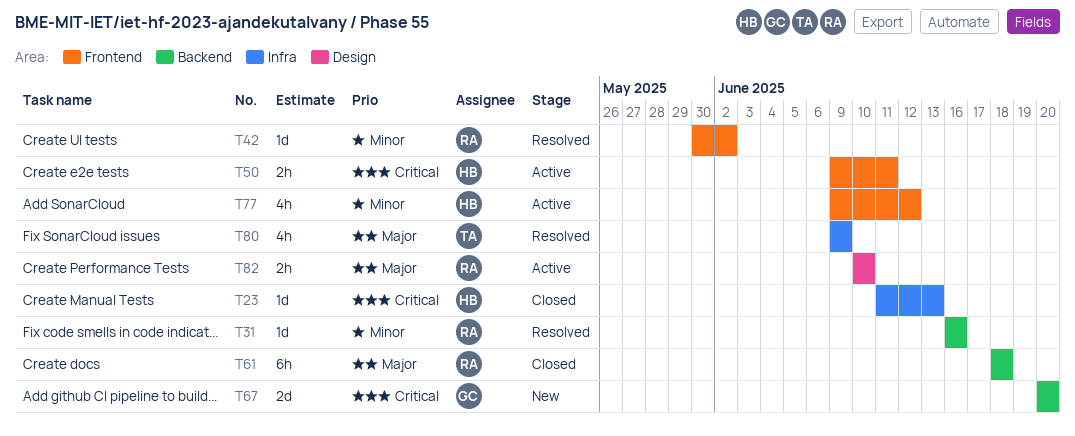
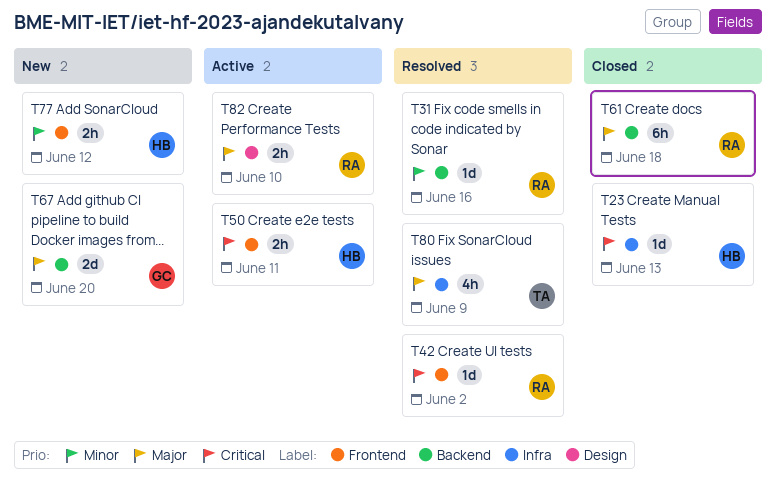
T42, priority: Minor -> Critical
T67, priority: Critical -> Major
T77, status: Active -> New
T77, estimate: 4h -> 2h

